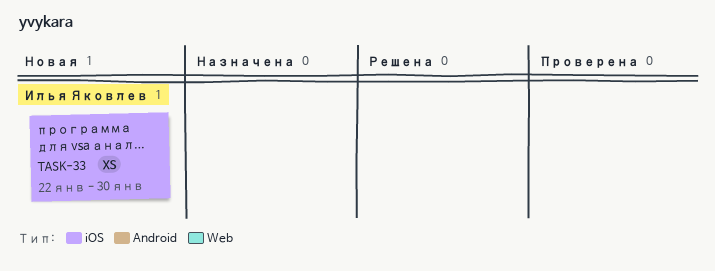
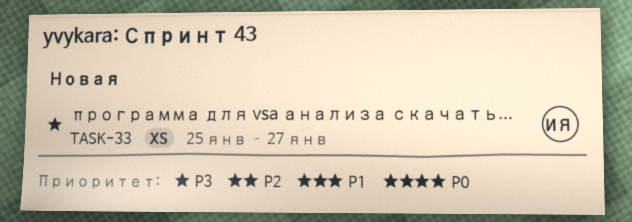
TASK-33, start: Jan 22 -> Jan 25
TASK-33, due: Jan 30 -> Jan 27

